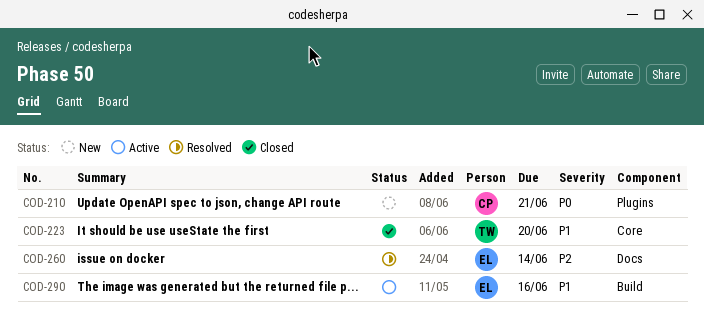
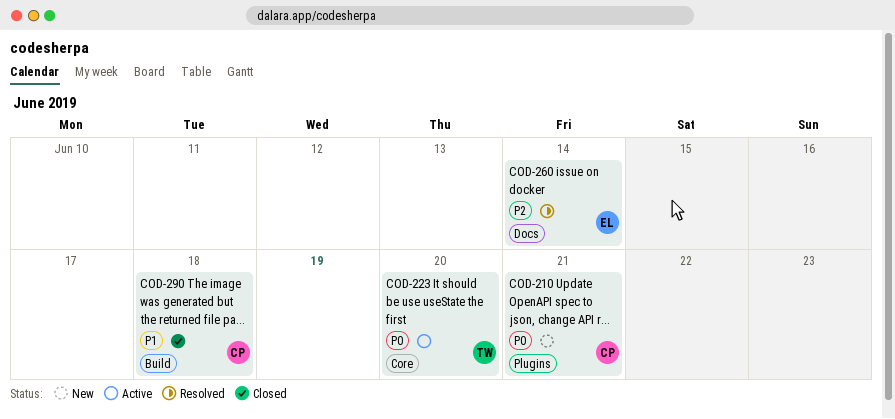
COD-223, status: Closed -> Active
COD-223, priority: P1 -> P0
COD-290, status: Active -> Closed
COD-290, owner: EL -> CP
COD-290, due: Jun 16 -> Jun 18

